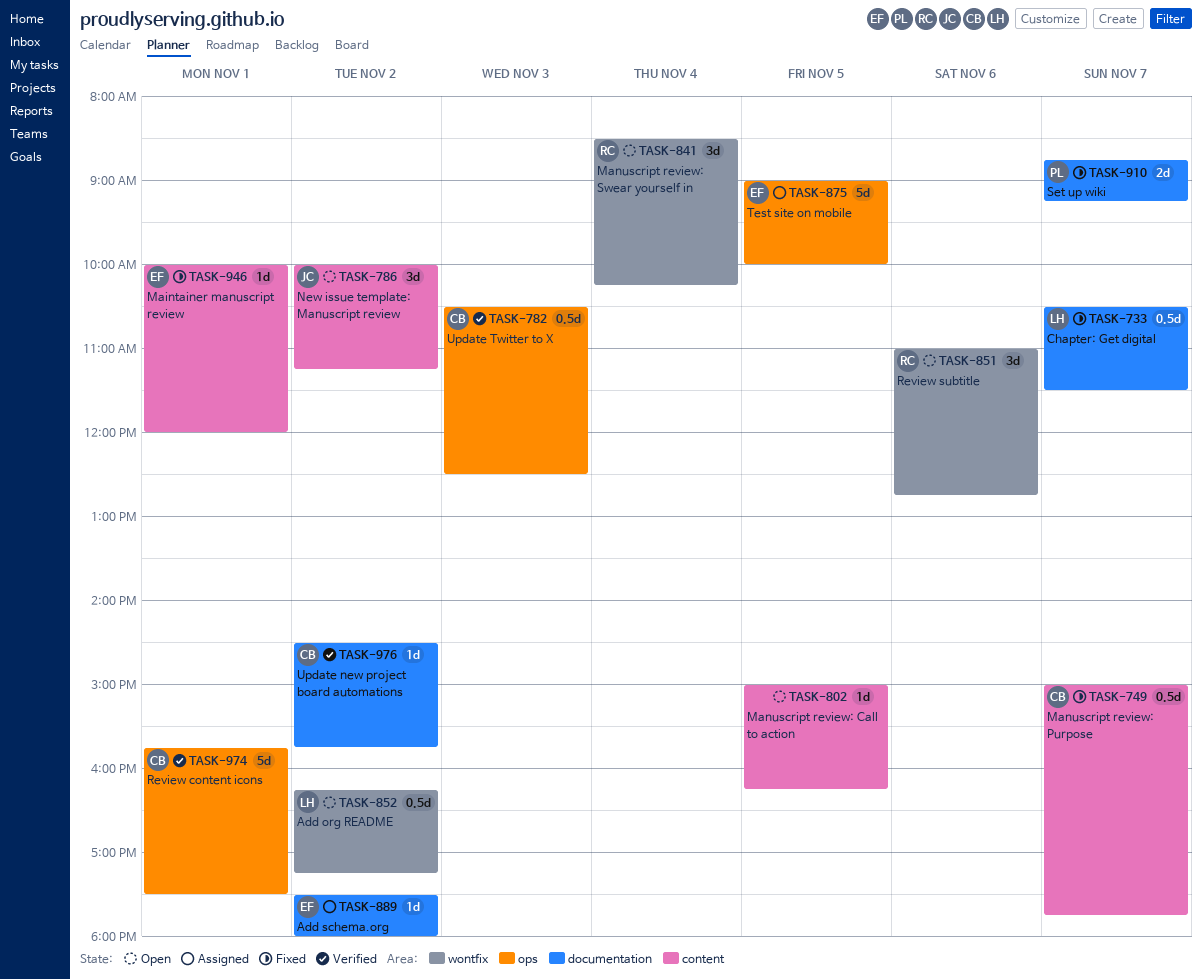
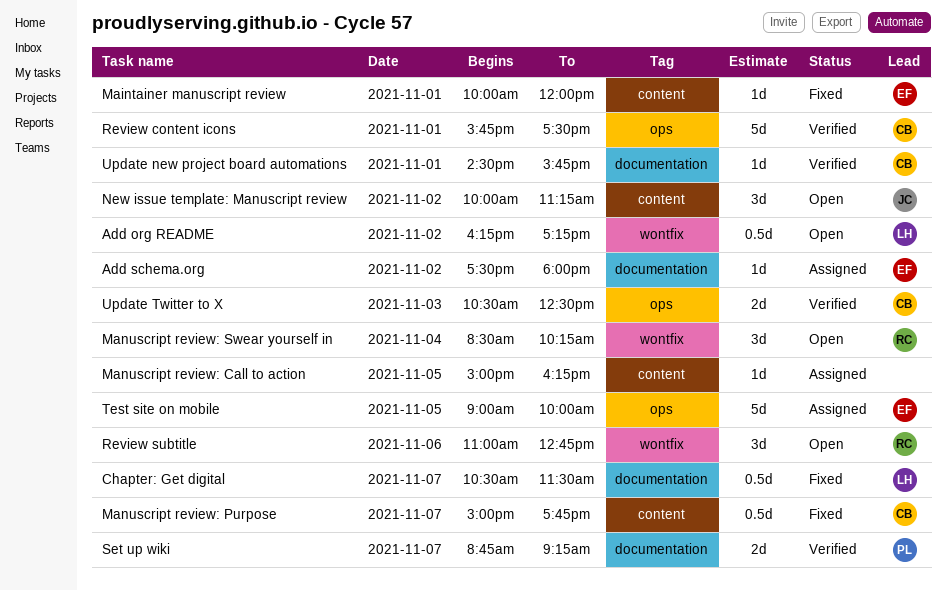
Manuscript review: Call to action, status: Open -> Assigned
Set up wiki, status: Fixed -> Verified
Update new project board automations, day: Nov 2 -> Nov 1
Update Twitter to X, estimate: 0.5d -> 2d

